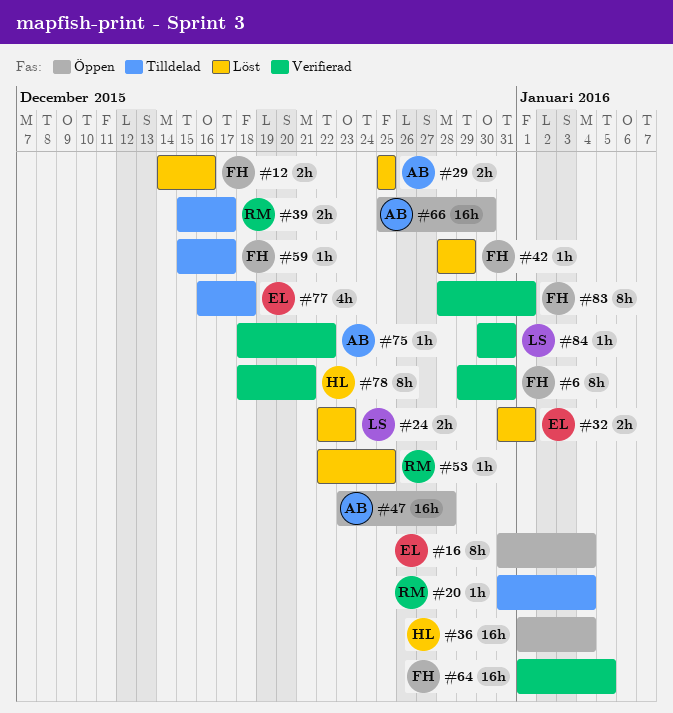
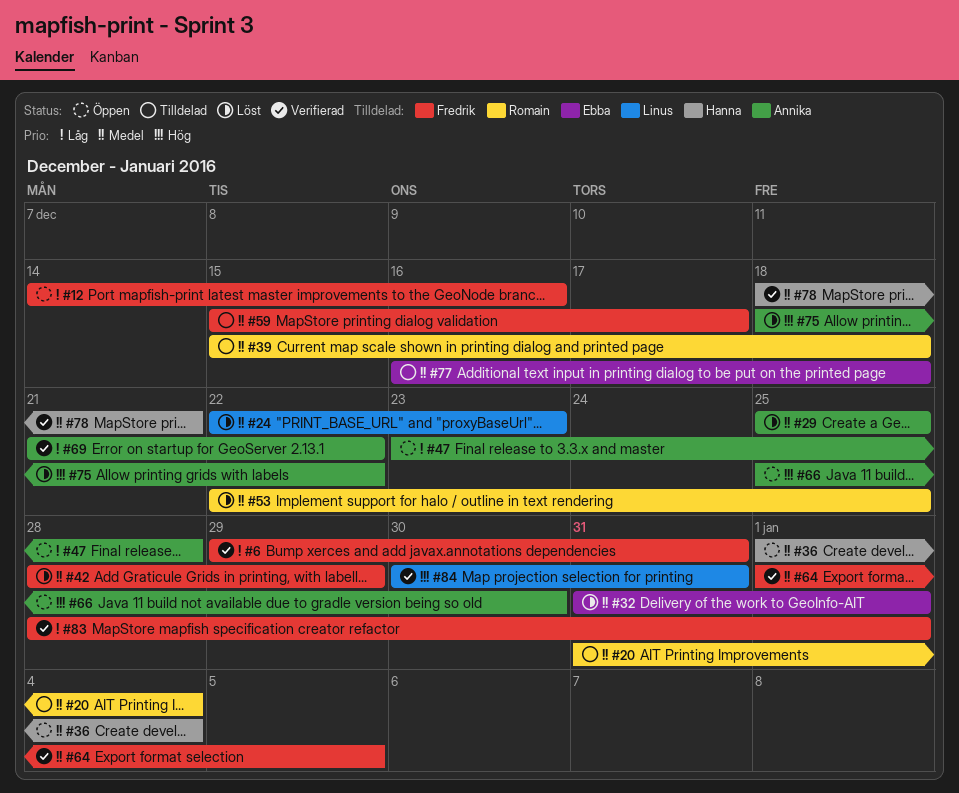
#12, status: Löst -> Öppen
#16: present -> none
#39, due: Dec 17 -> Dec 18
#69: none -> present
#75, status: Verifierad -> Löst

